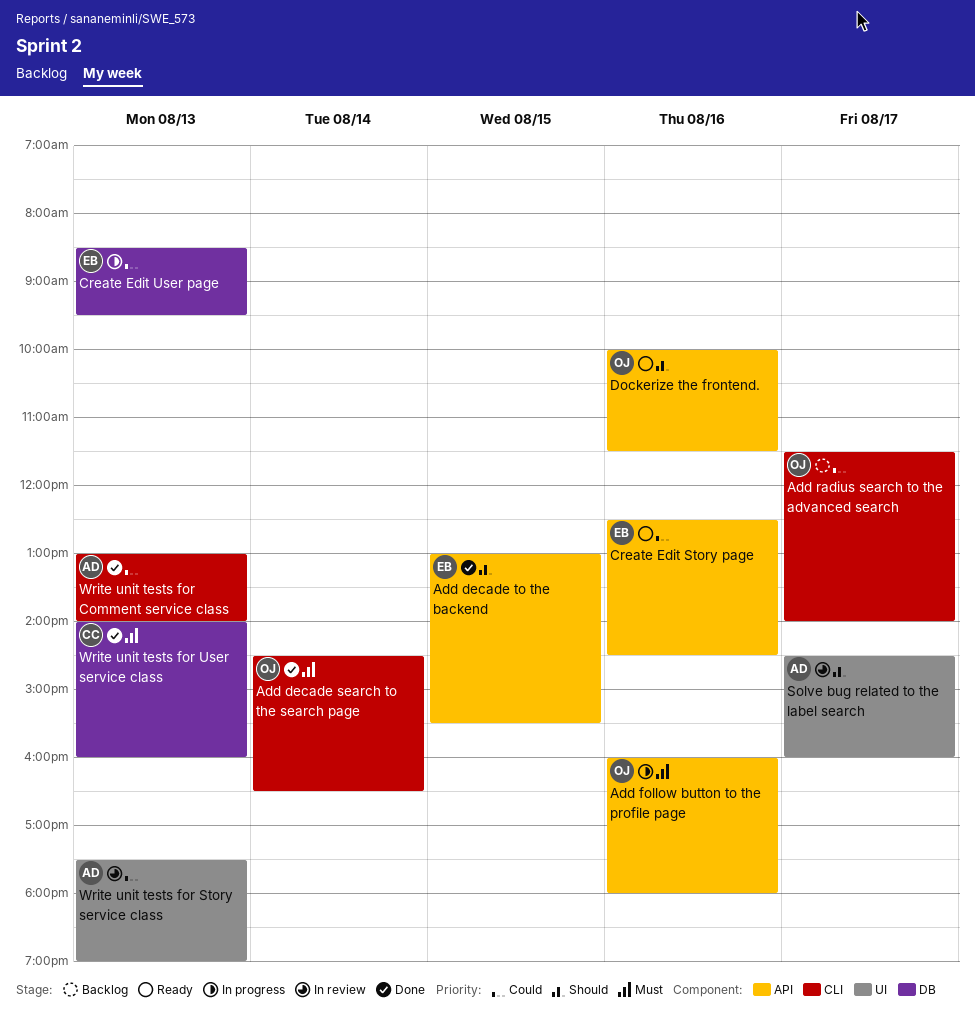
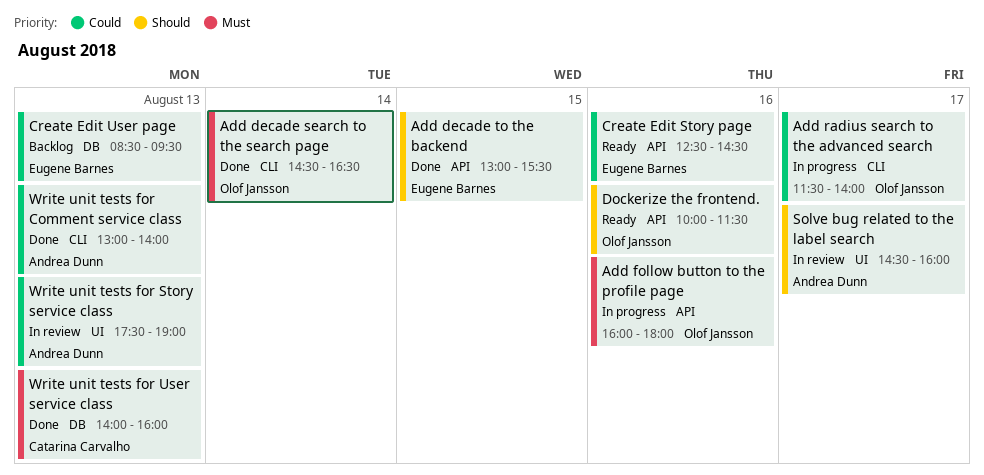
Add radius search to the advanced search, status: Backlog -> In progress
Create Edit User page, status: In progress -> Backlog

